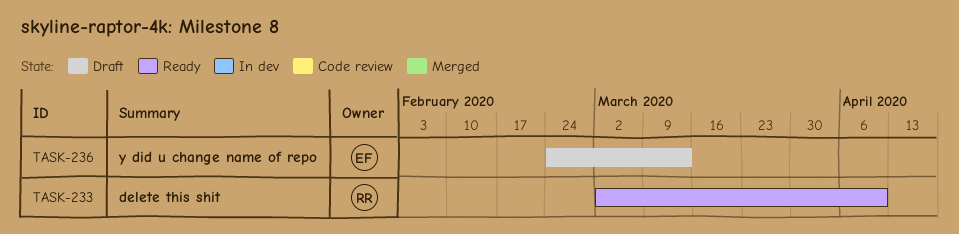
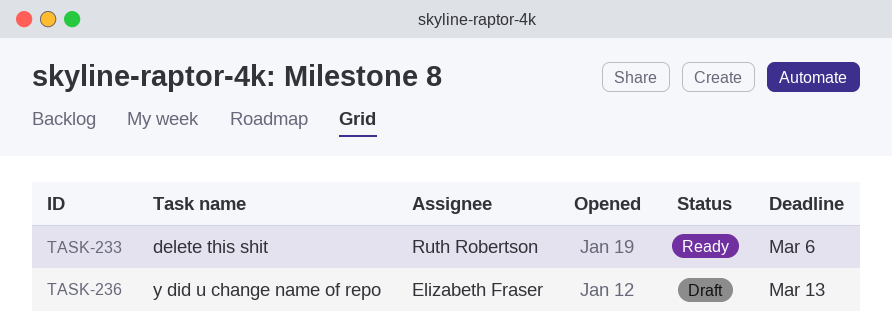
TASK-233, due: Apr 10 -> Mar 6

